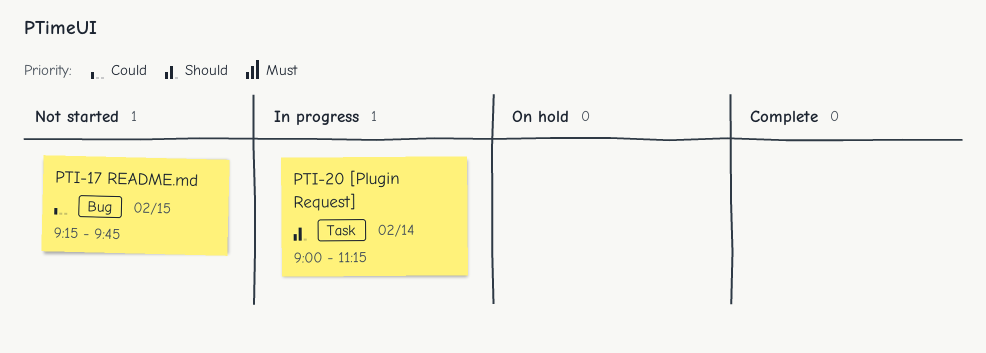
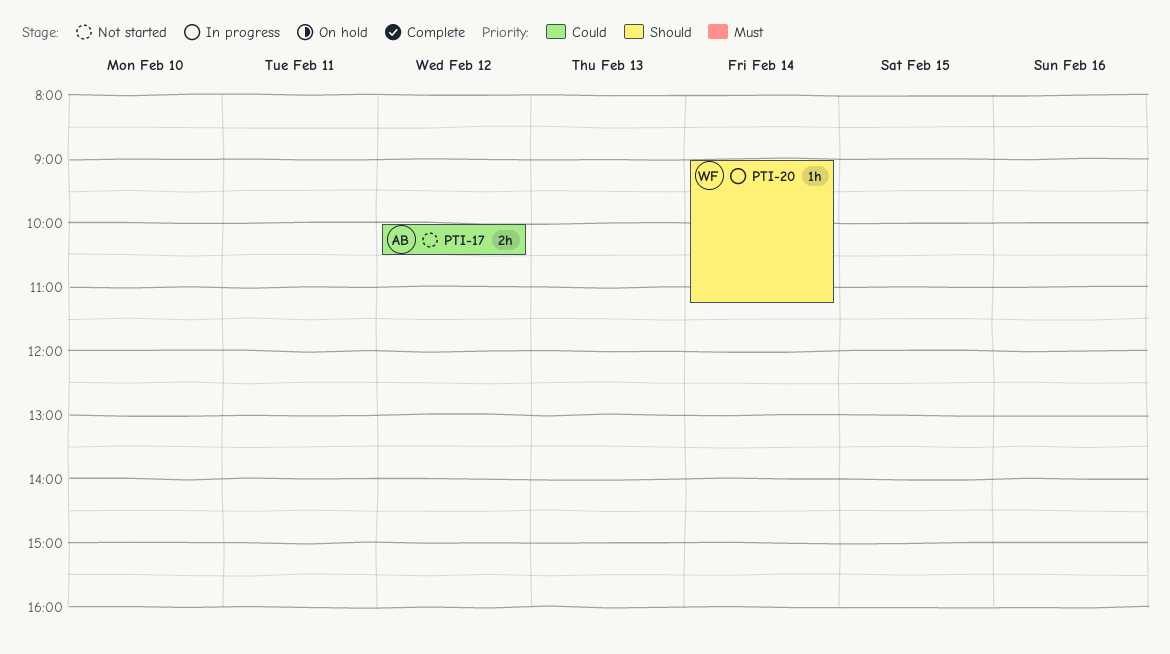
PTI-17, day: Feb 15 -> Feb 12
PTI-17, begins: 09:15 -> 10:00
PTI-17, ends: 09:45 -> 10:30

